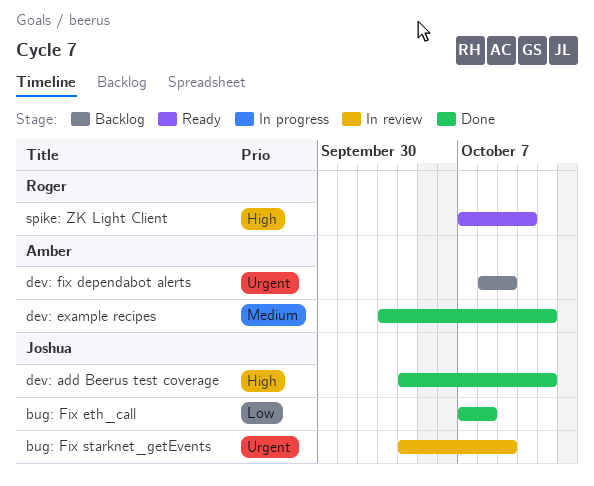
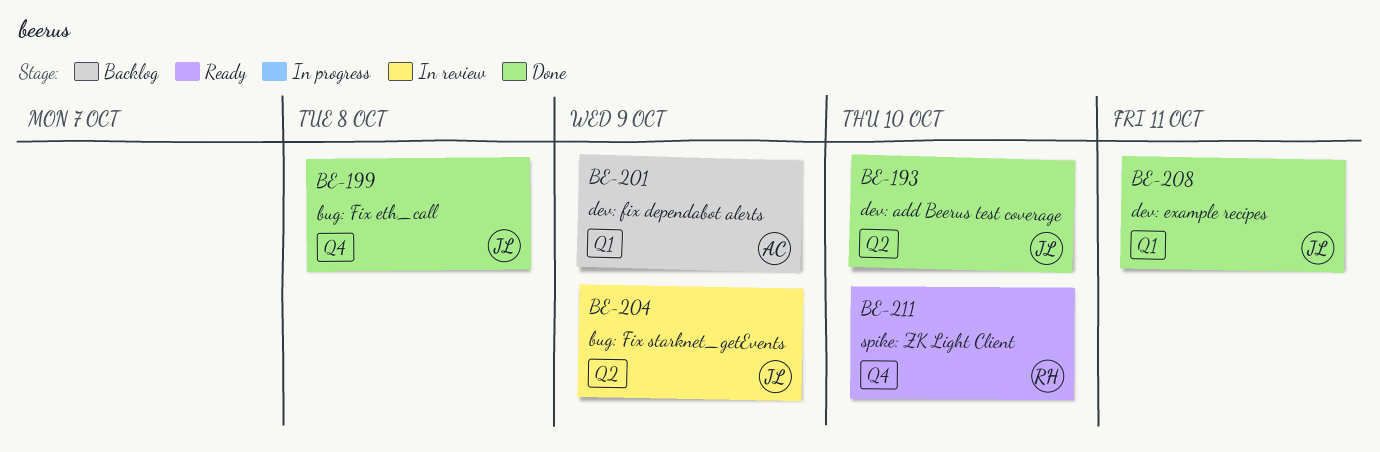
dev: add Beerus test coverage, due: Oct 11 -> Oct 10
dev: example recipes, owner: Amber -> Joshua

